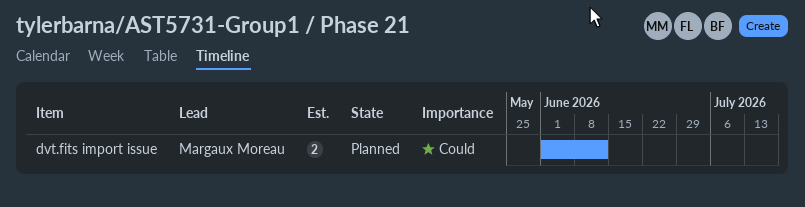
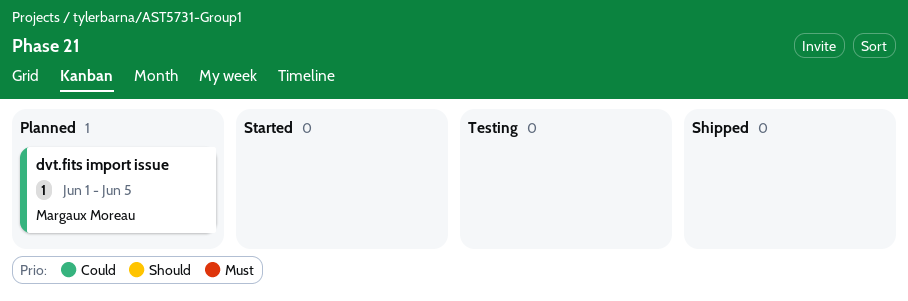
dvt.fits import issue, estimate: 2 -> 1
dvt.fits import issue, due: Jun 12 -> Jun 5

